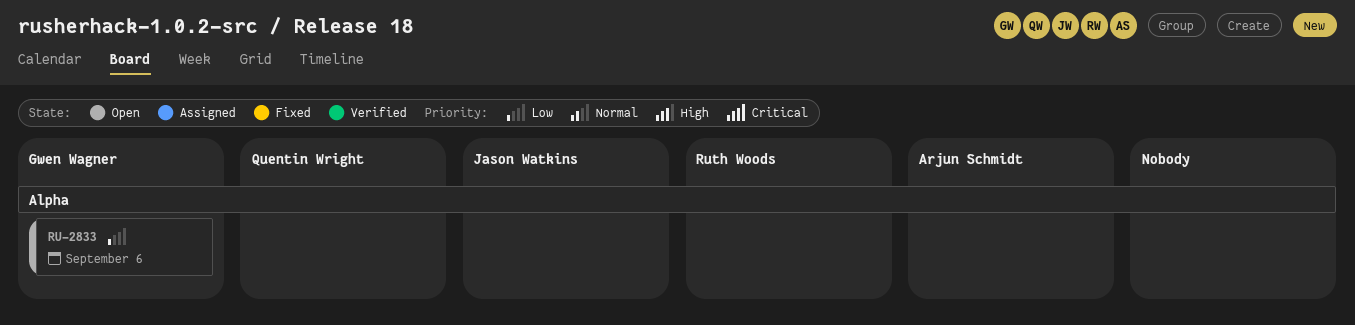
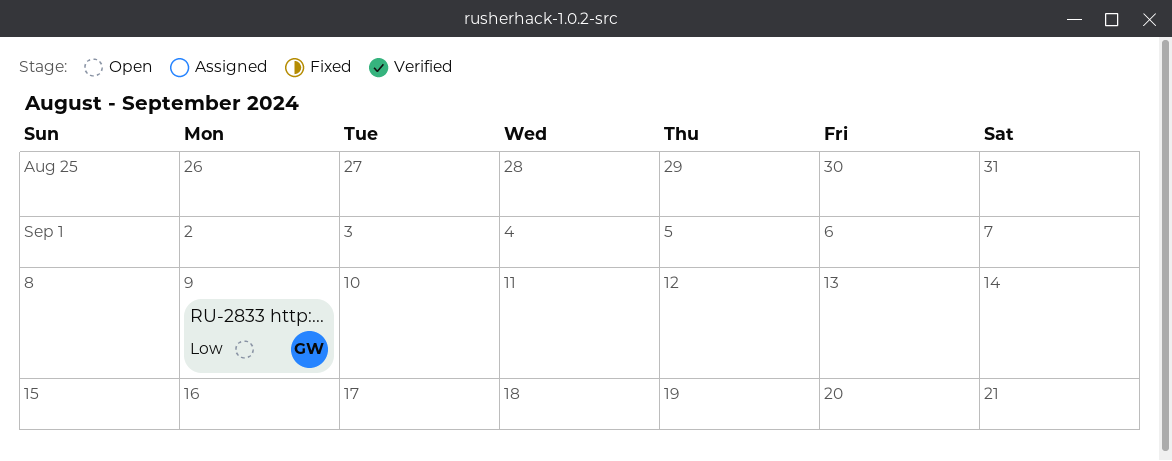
RU-2833, due: Sep 6 -> Sep 9

